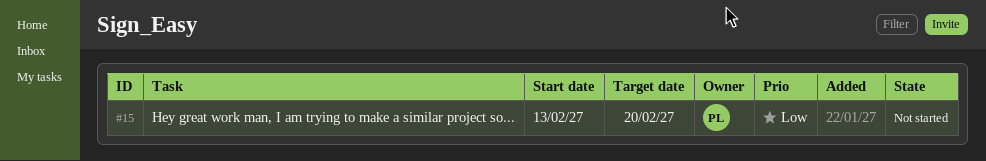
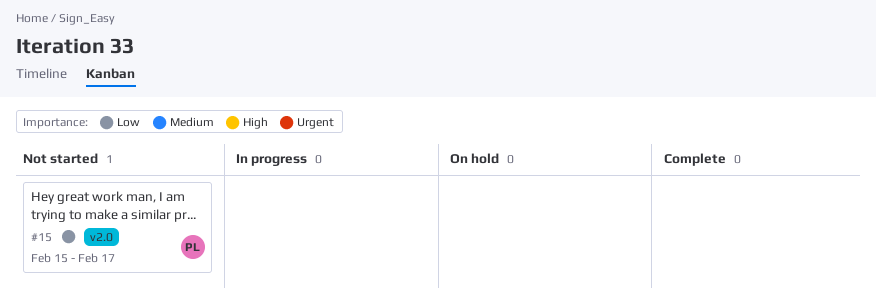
#15, start: Feb 13 -> Feb 15
#15, due: Feb 20 -> Feb 17

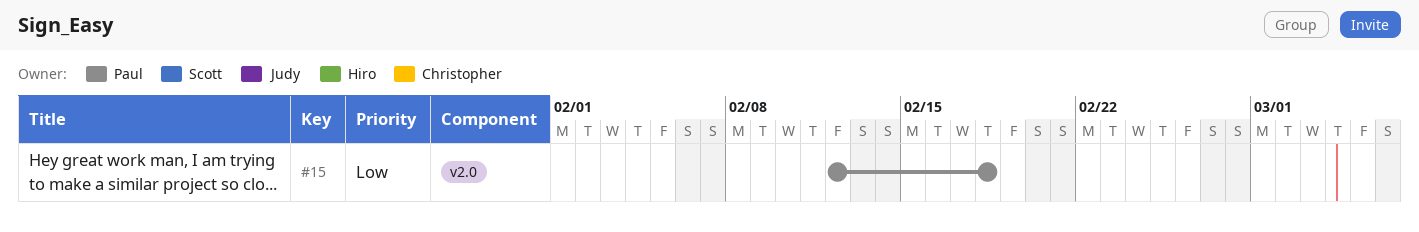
#15, start: Feb 15 -> Feb 12
#15, due: Feb 17 -> Feb 18

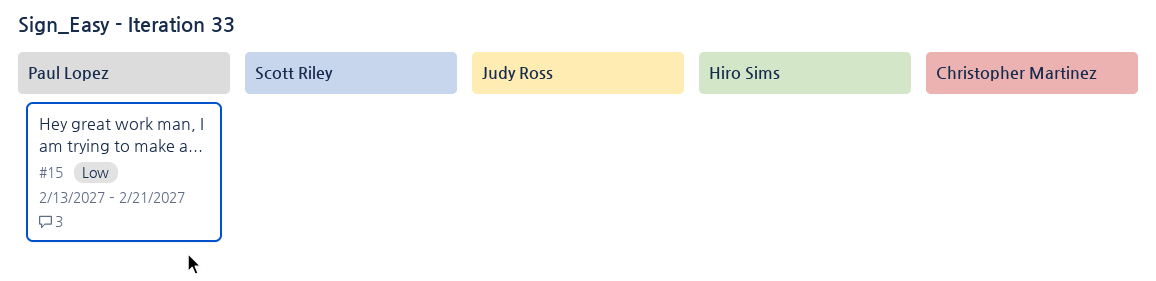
#15, start: Feb 12 -> Feb 13
#15, due: Feb 18 -> Feb 21

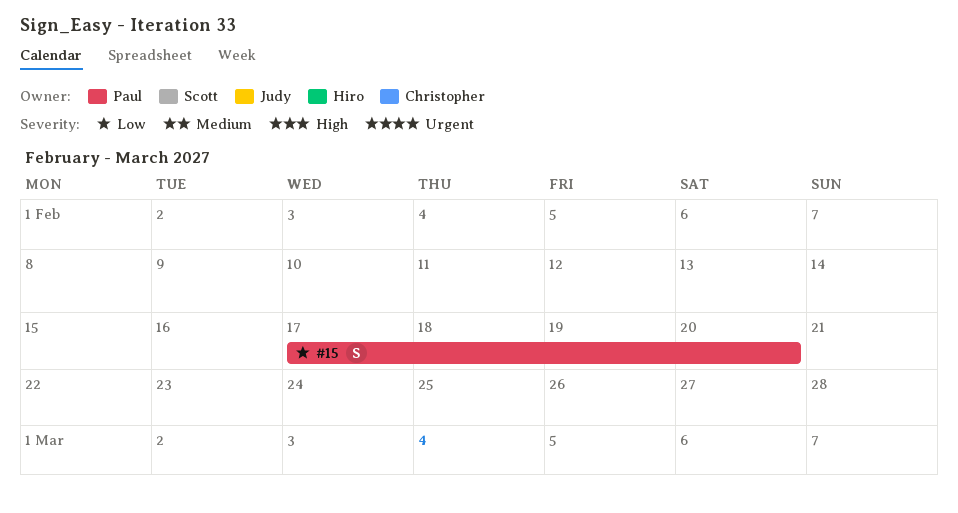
#15, start: Feb 13 -> Feb 17
#15, due: Feb 21 -> Feb 20

